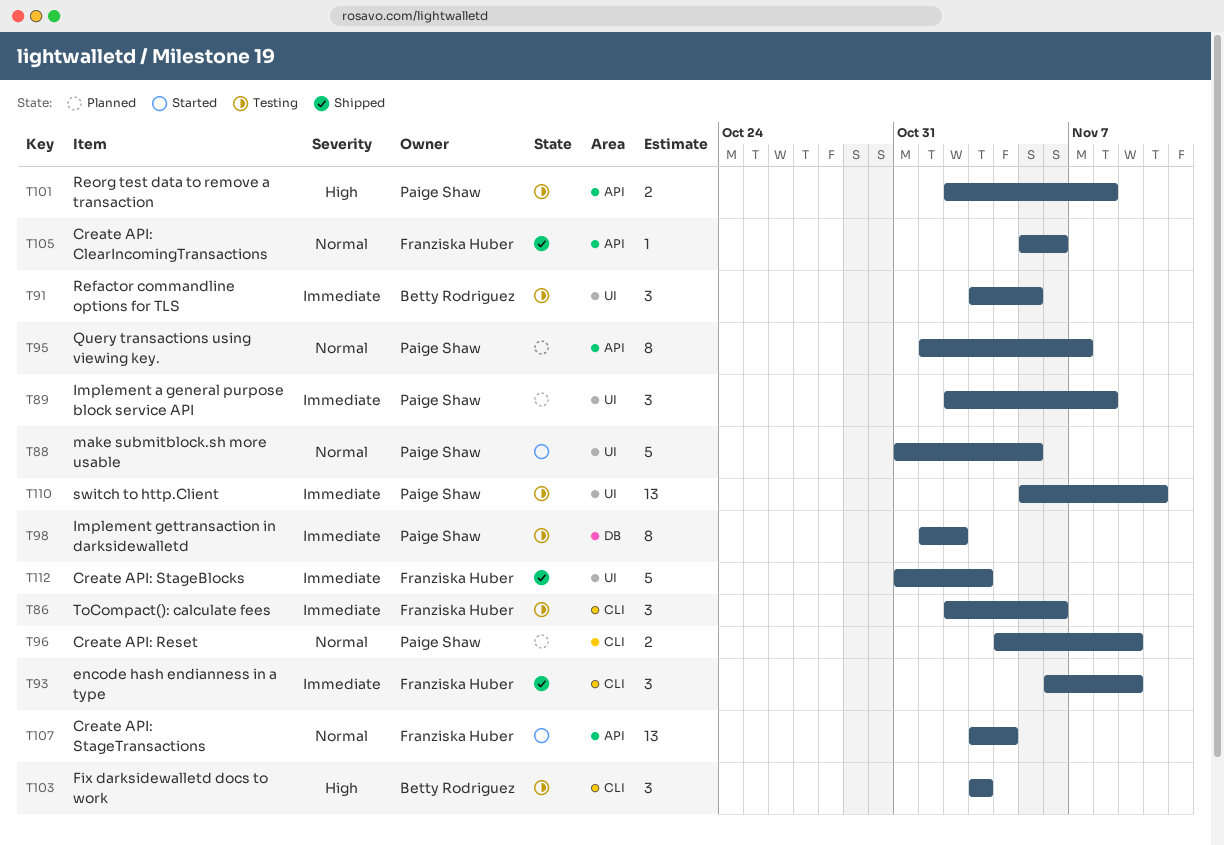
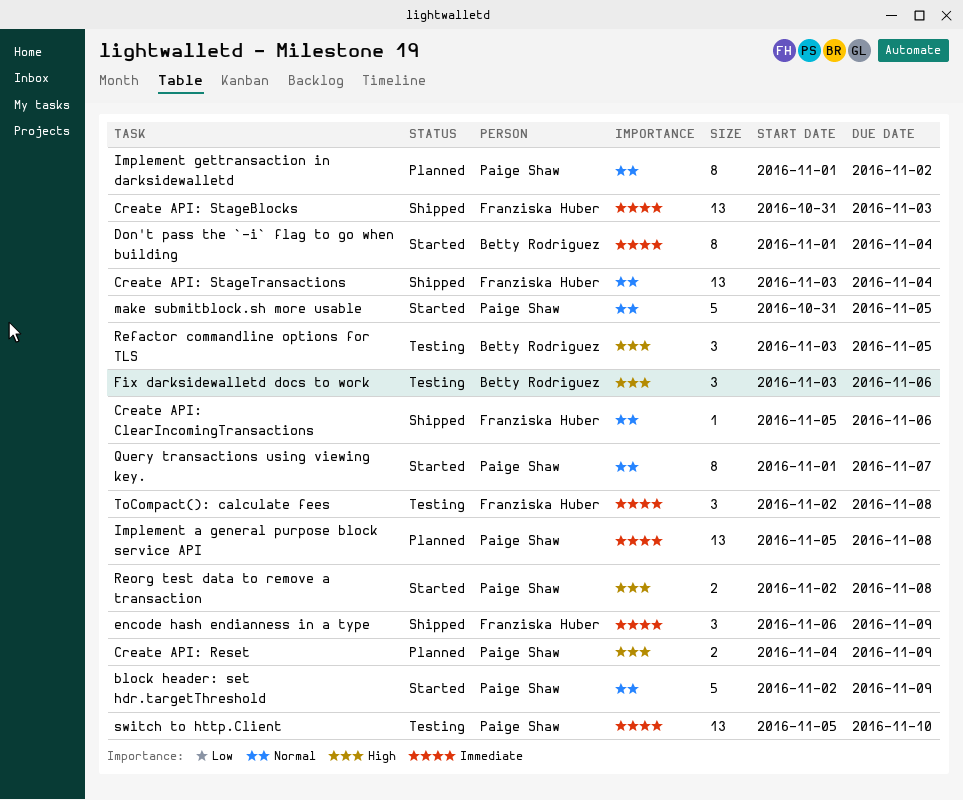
block header: set hdr.targetThreshold: none -> present
Create API: Reset, priority: Normal -> High
Create API: StageBlocks, estimate: 5 -> 13
Create API: StageTransactions, status: Started -> Shipped
Don't pass the `-i` flag to go when building: none -> present
Fix darksidewalletd docs to work, due: Nov 3 -> Nov 6
Implement a general purpose block service API, estimate: 3 -> 13
Implement a general purpose block service API, start: Nov 2 -> Nov 5
Implement gettransaction in darksidewalletd, status: Testing -> Planned
Implement gettransaction in darksidewalletd, priority: Immediate -> Normal
Query transactions using viewing key., status: Planned -> Started
Refactor commandline options for TLS, priority: Immediate -> High
Reorg test data to remove a transaction, status: Testing -> Started
ToCompact(): calculate fees, due: Nov 6 -> Nov 8

